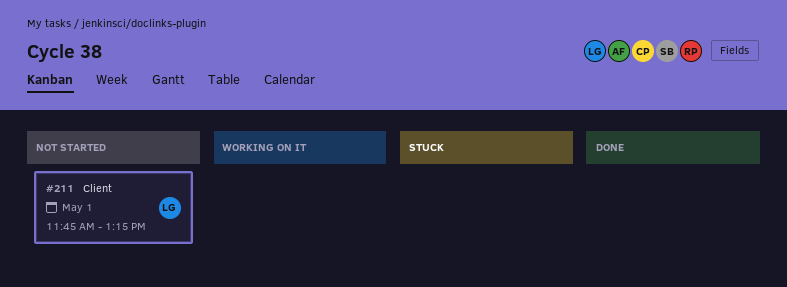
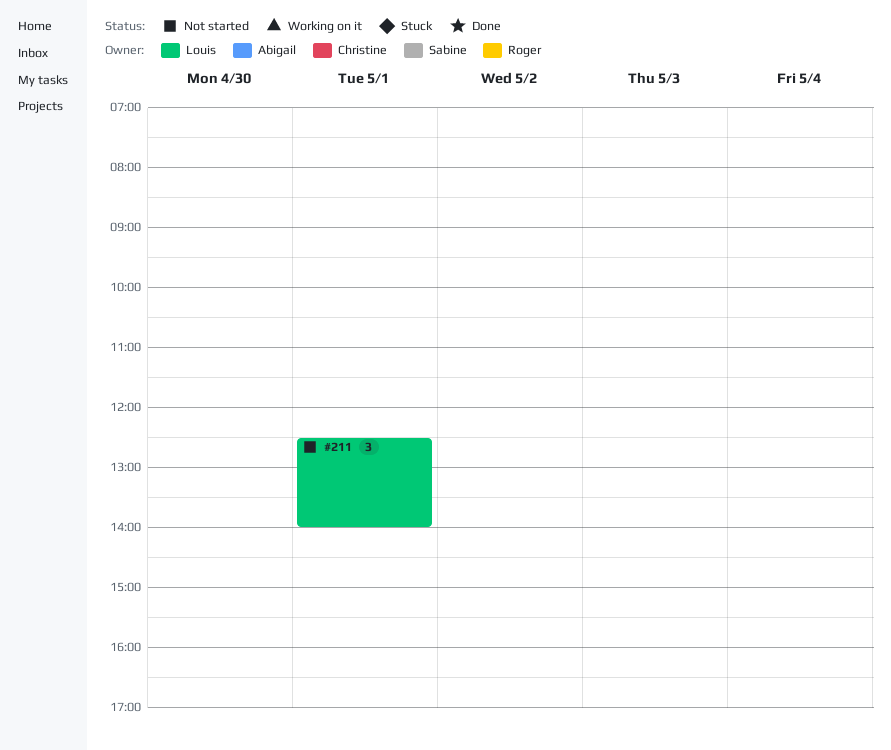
#211, begins: 11:45 -> 12:30
#211, ends: 13:15 -> 14:00

